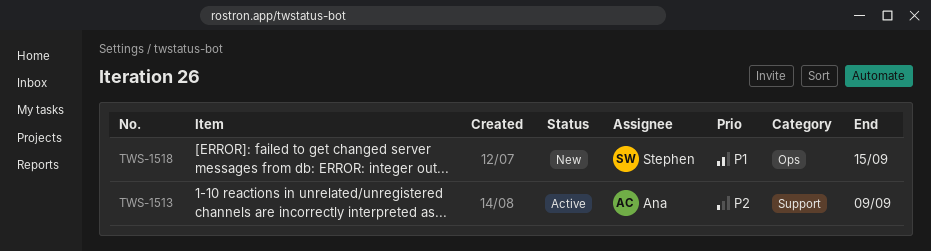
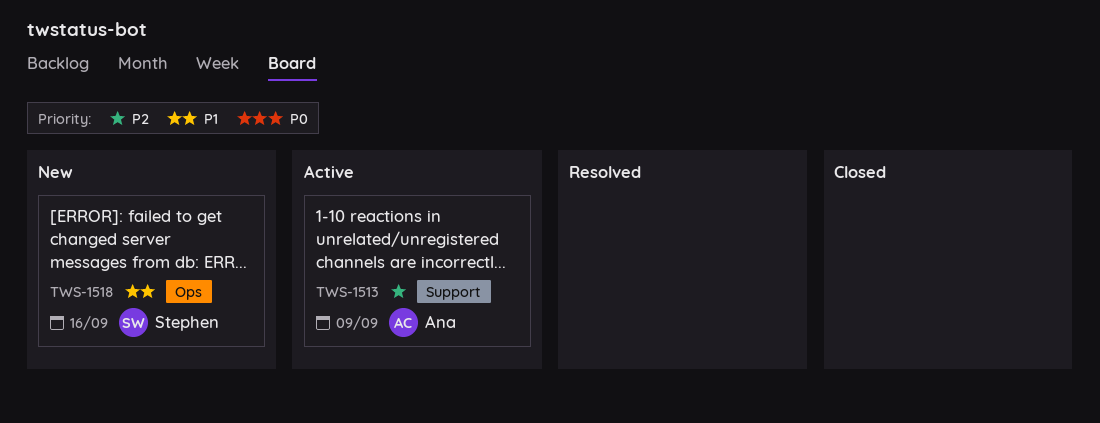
TWS-1518, due: Sep 15 -> Sep 16

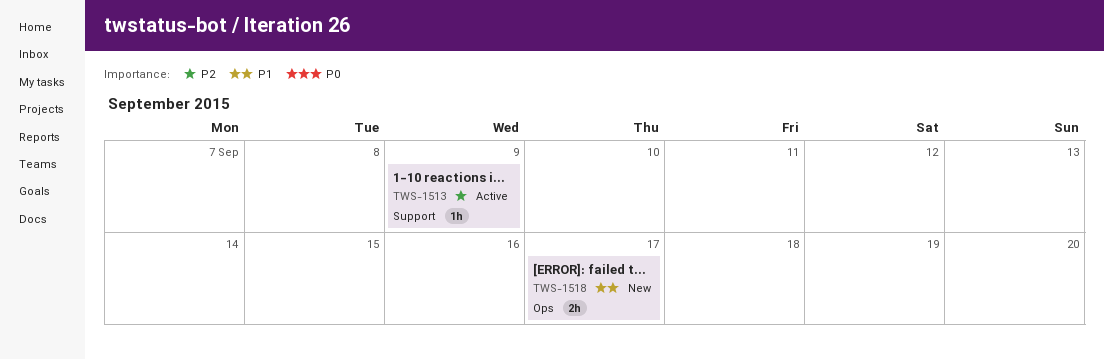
TWS-1518, due: Sep 16 -> Sep 17

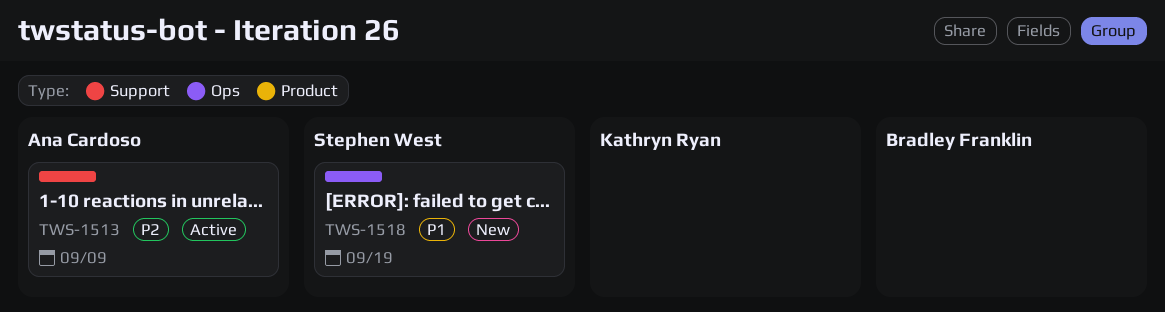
TWS-1518, due: Sep 17 -> Sep 19

